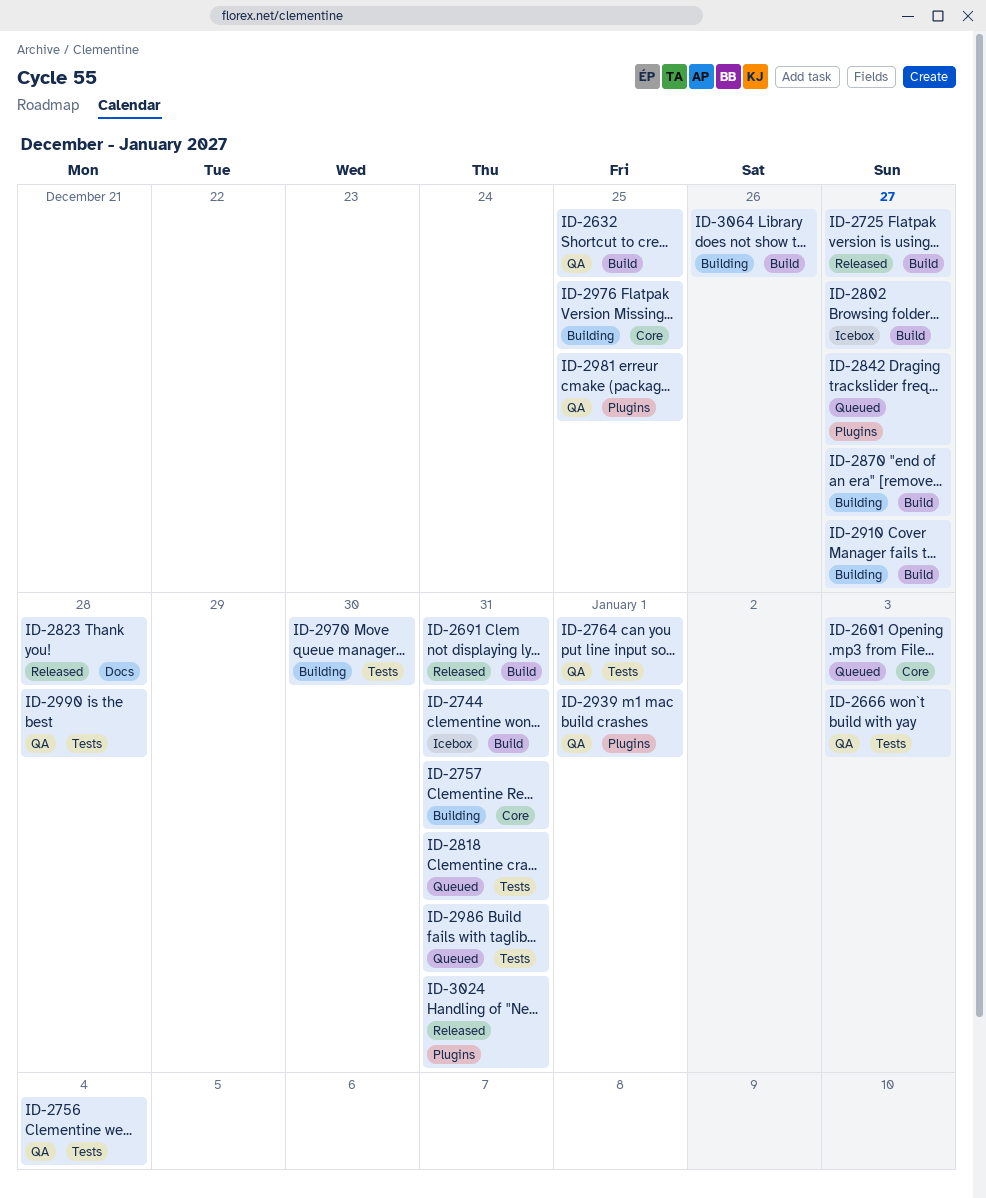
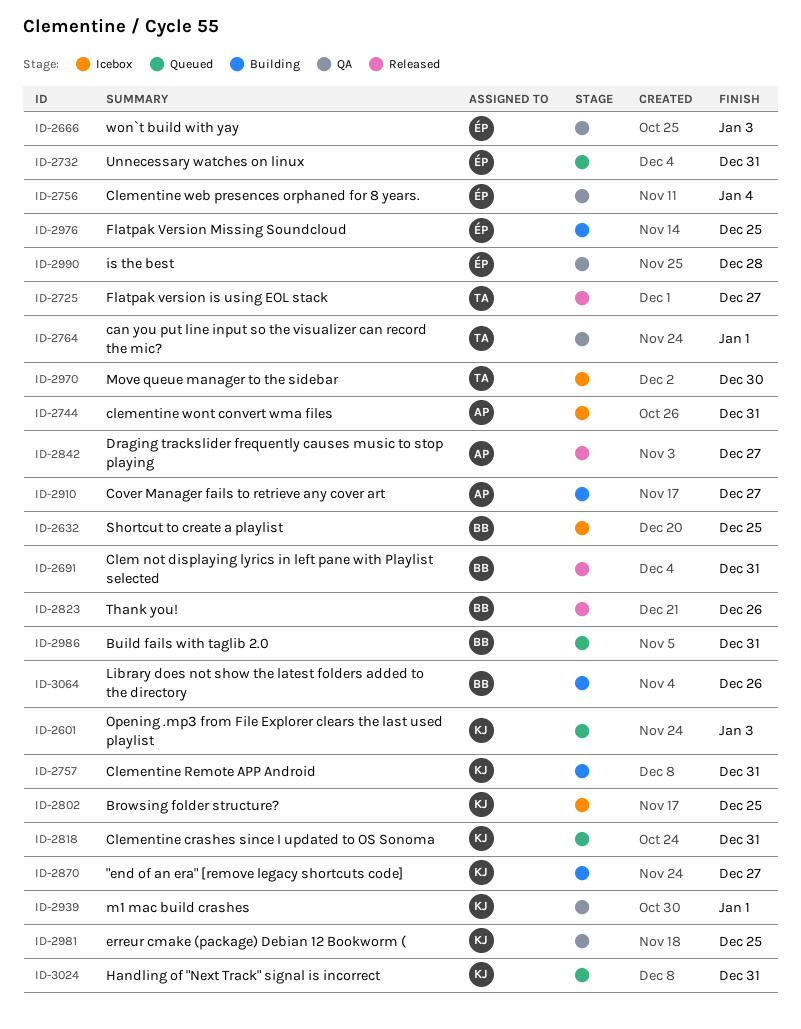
ID-2632, status: QA -> Icebox
ID-2732: none -> present
ID-2802, due: Dec 27 -> Dec 25
ID-2823, due: Dec 28 -> Dec 26
ID-2842, status: Queued -> Released
ID-2970, status: Building -> Icebox
ID-3024, status: Released -> Queued

